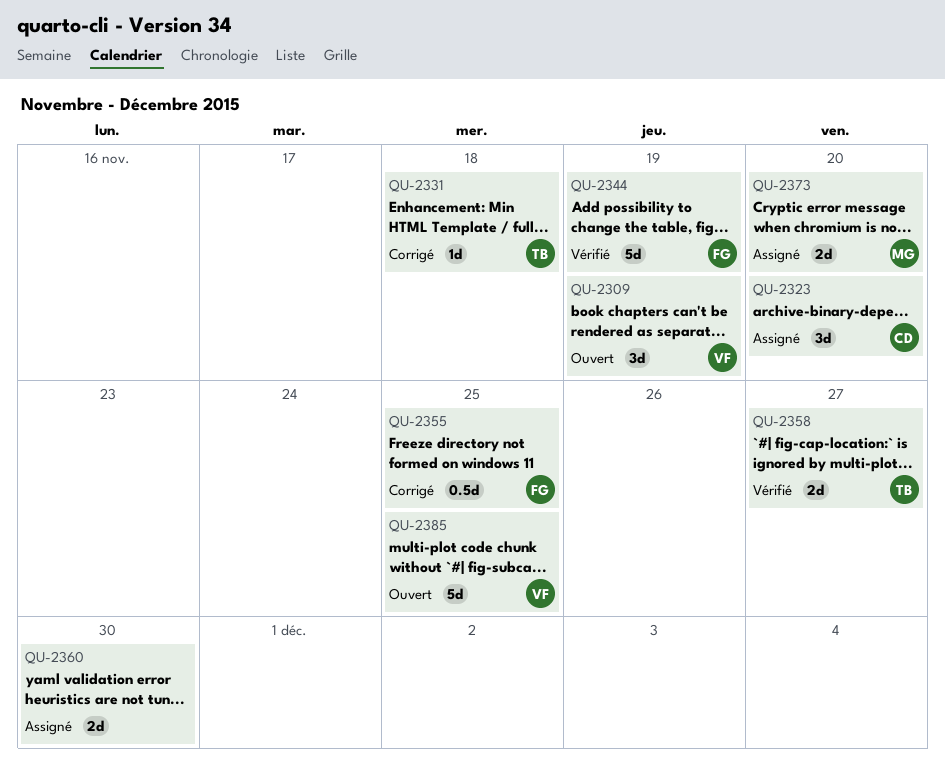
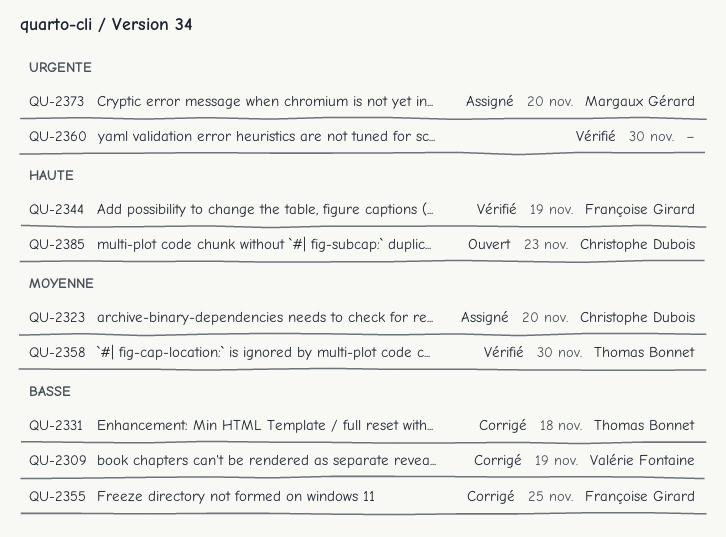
QU-2309, status: Ouvert -> Corrigé
QU-2358, due: Nov 27 -> Nov 30
QU-2360, status: Assigné -> Vérifié
QU-2385, owner: Valérie Fontaine -> Christophe Dubois
QU-2385, due: Nov 25 -> Nov 23

